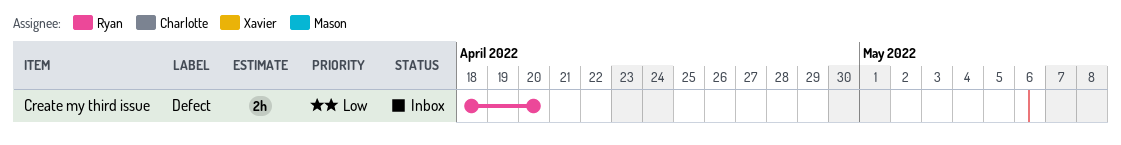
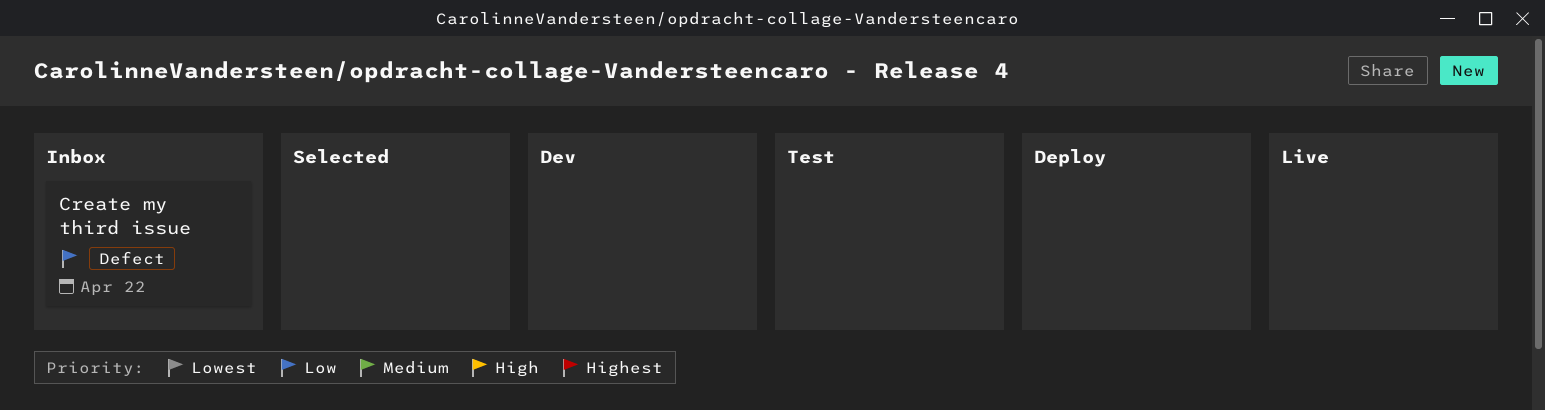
Create my third issue, due: Apr 20 -> Apr 22

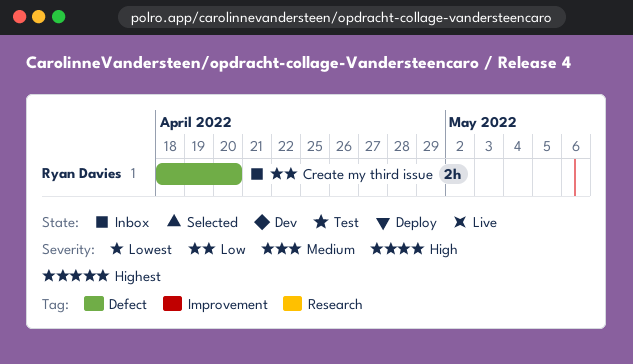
Create my third issue, due: Apr 22 -> Apr 20

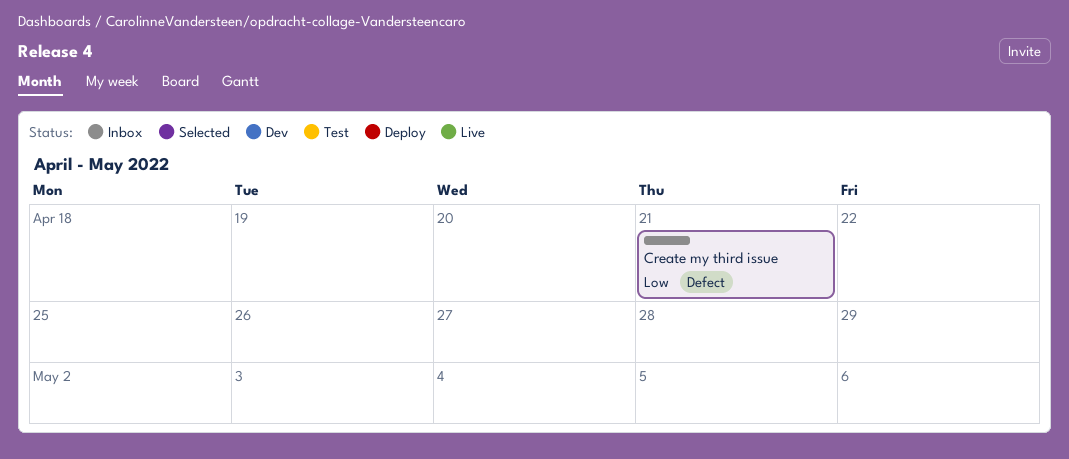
Create my third issue, due: Apr 20 -> Apr 21

